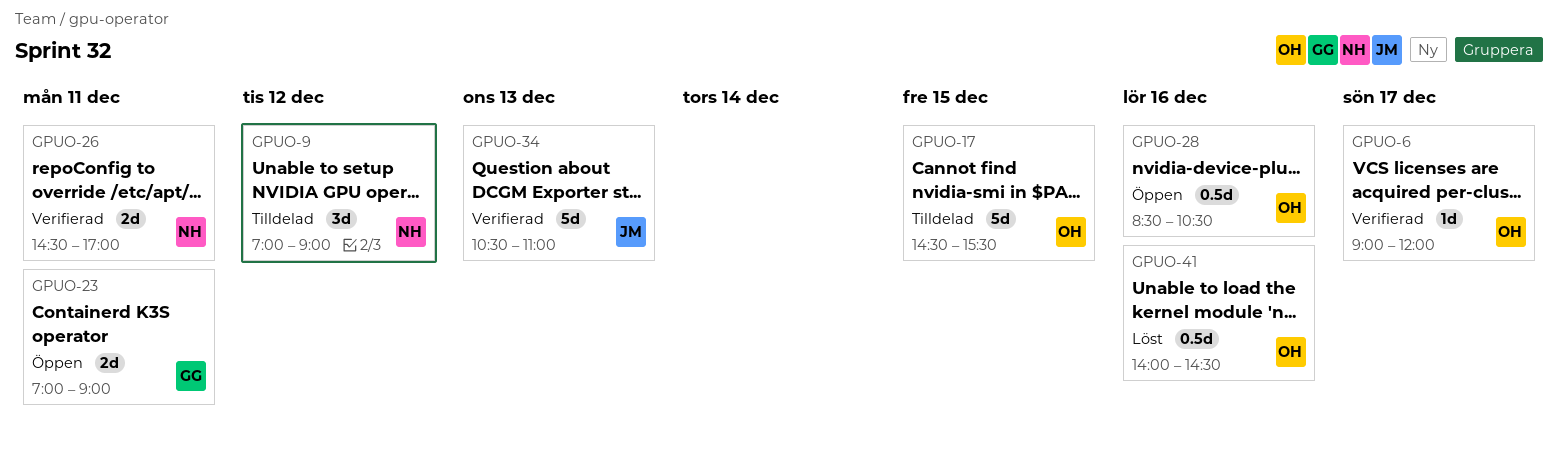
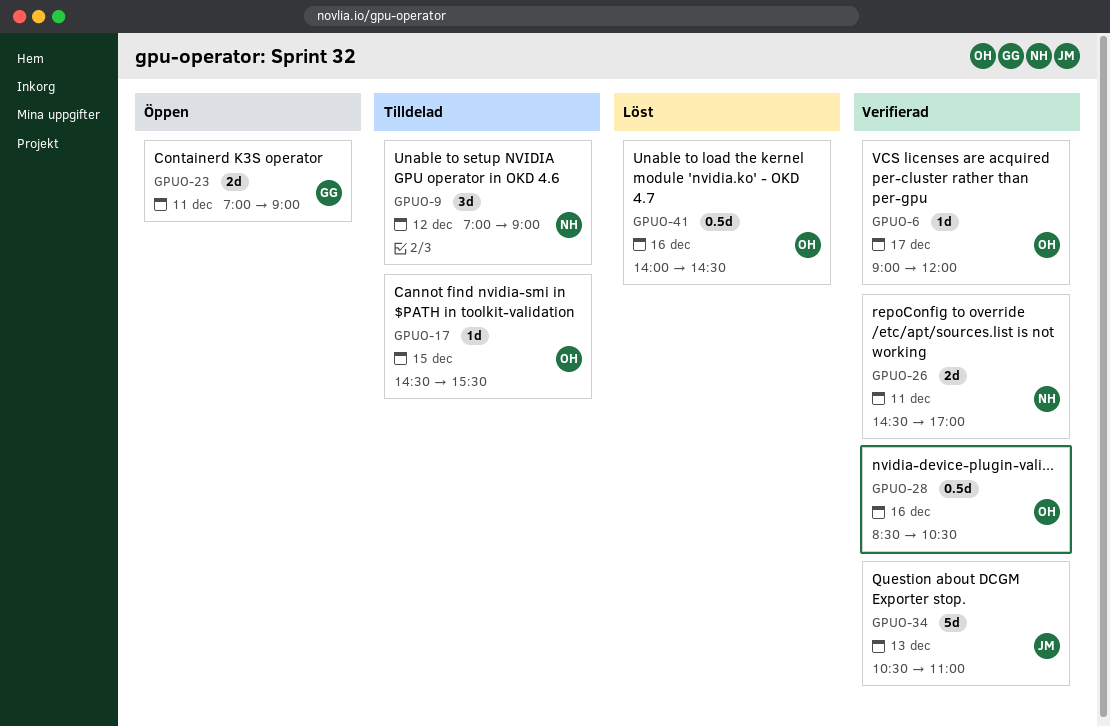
GPUO-17, estimate: 5d -> 1d
GPUO-28, status: Öppen -> Verifierad

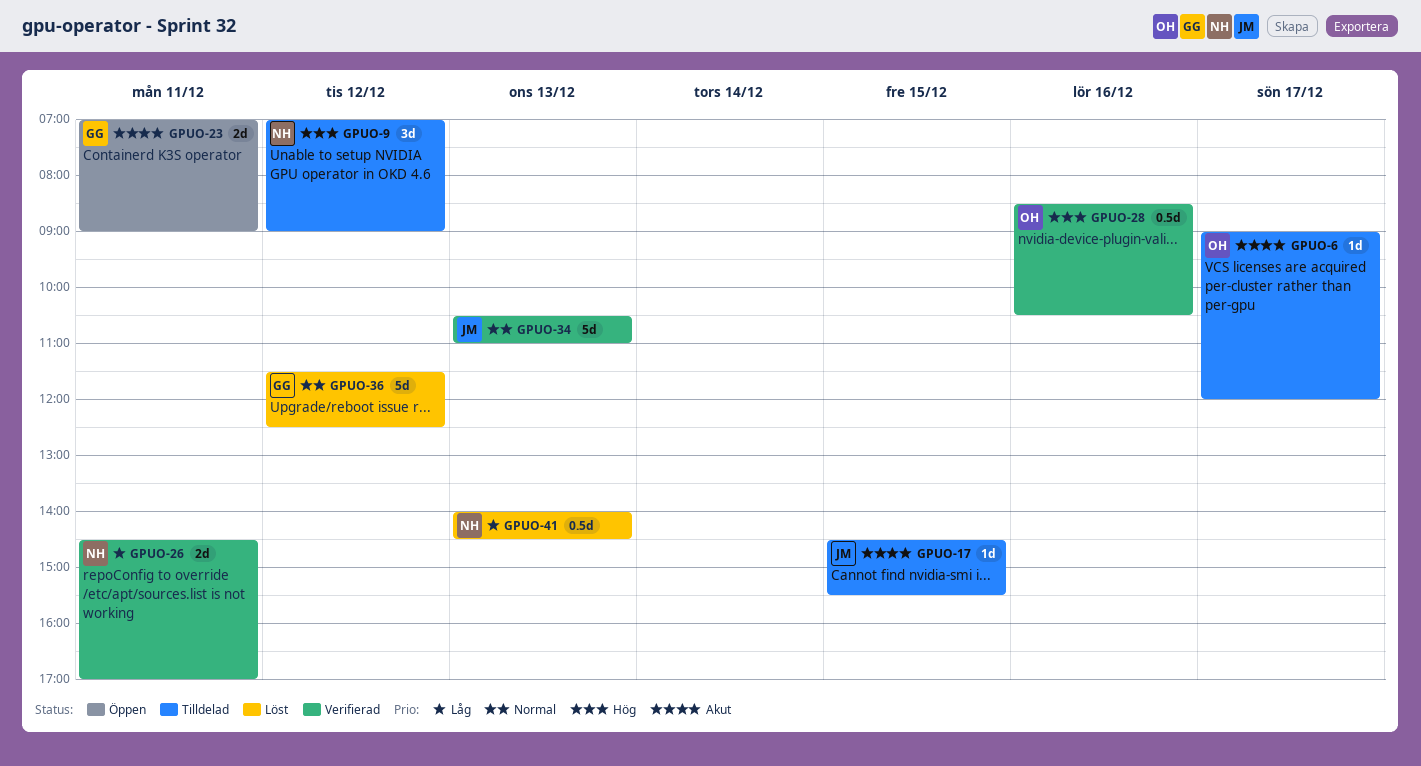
GPUO-6, status: Verifierad -> Tilldelad
GPUO-17, owner: OH -> JM
GPUO-36: none -> present
GPUO-41, owner: OH -> NH
GPUO-41, day: Dec 16 -> Dec 13

